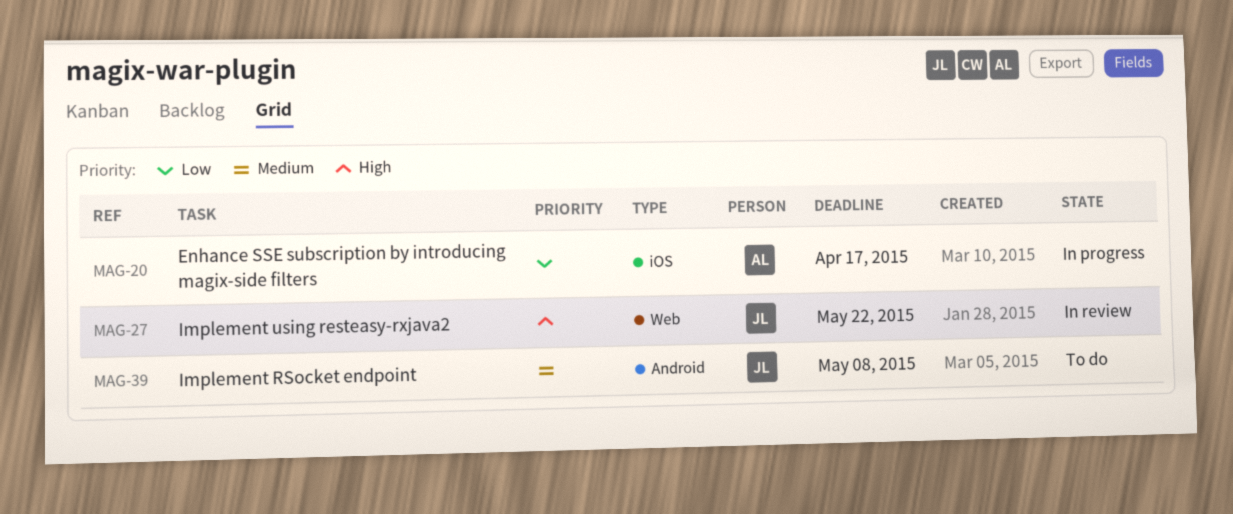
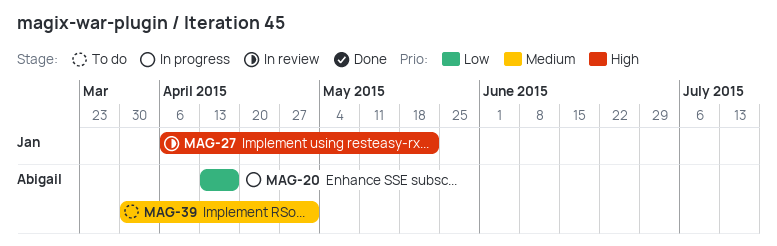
MAG-39, owner: Jan -> Abigail
MAG-39, due: May 8 -> May 1

